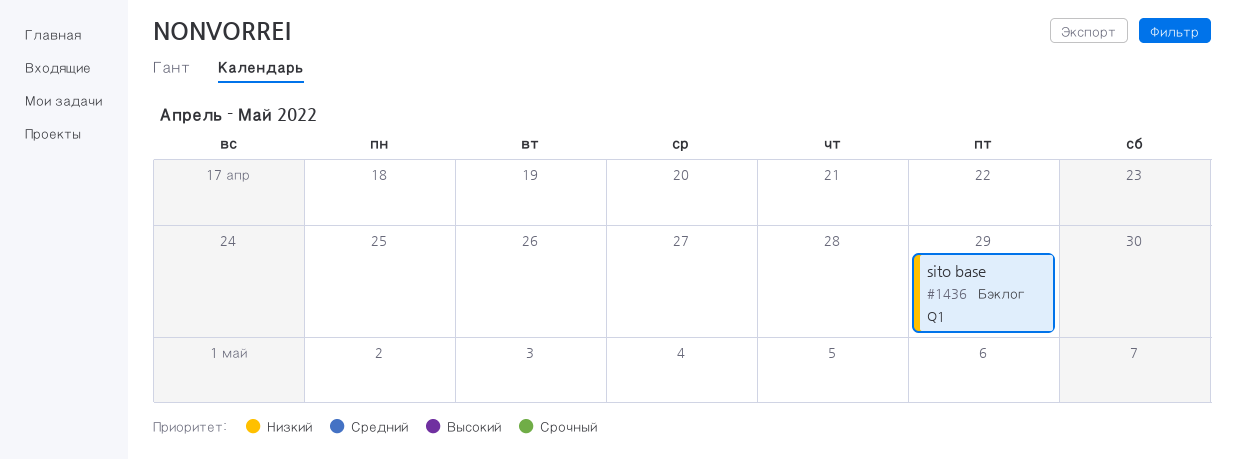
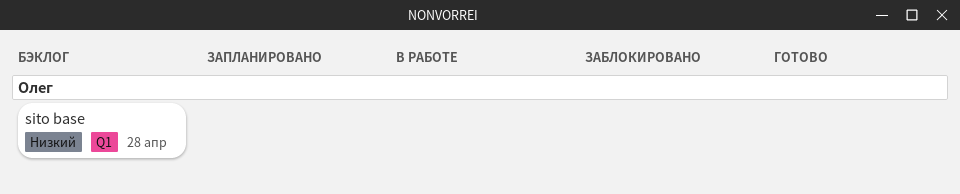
sito base, due: Apr 29 -> Apr 28

